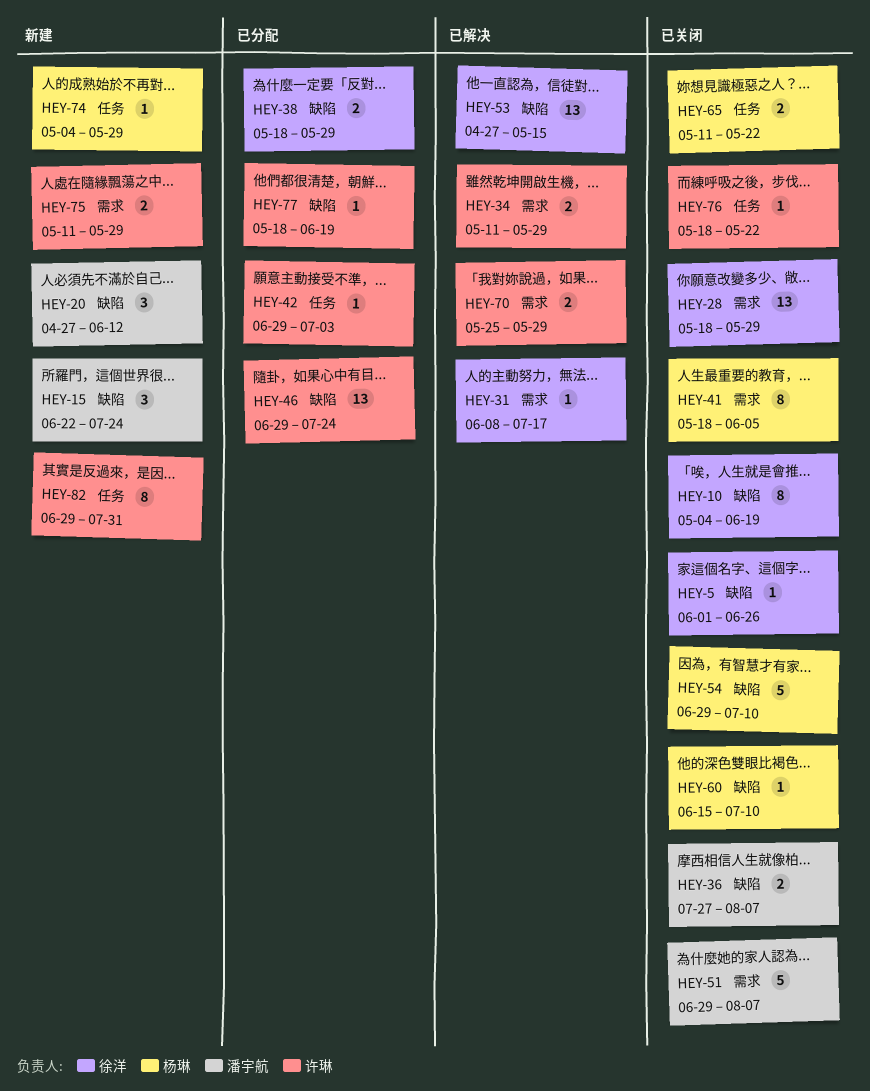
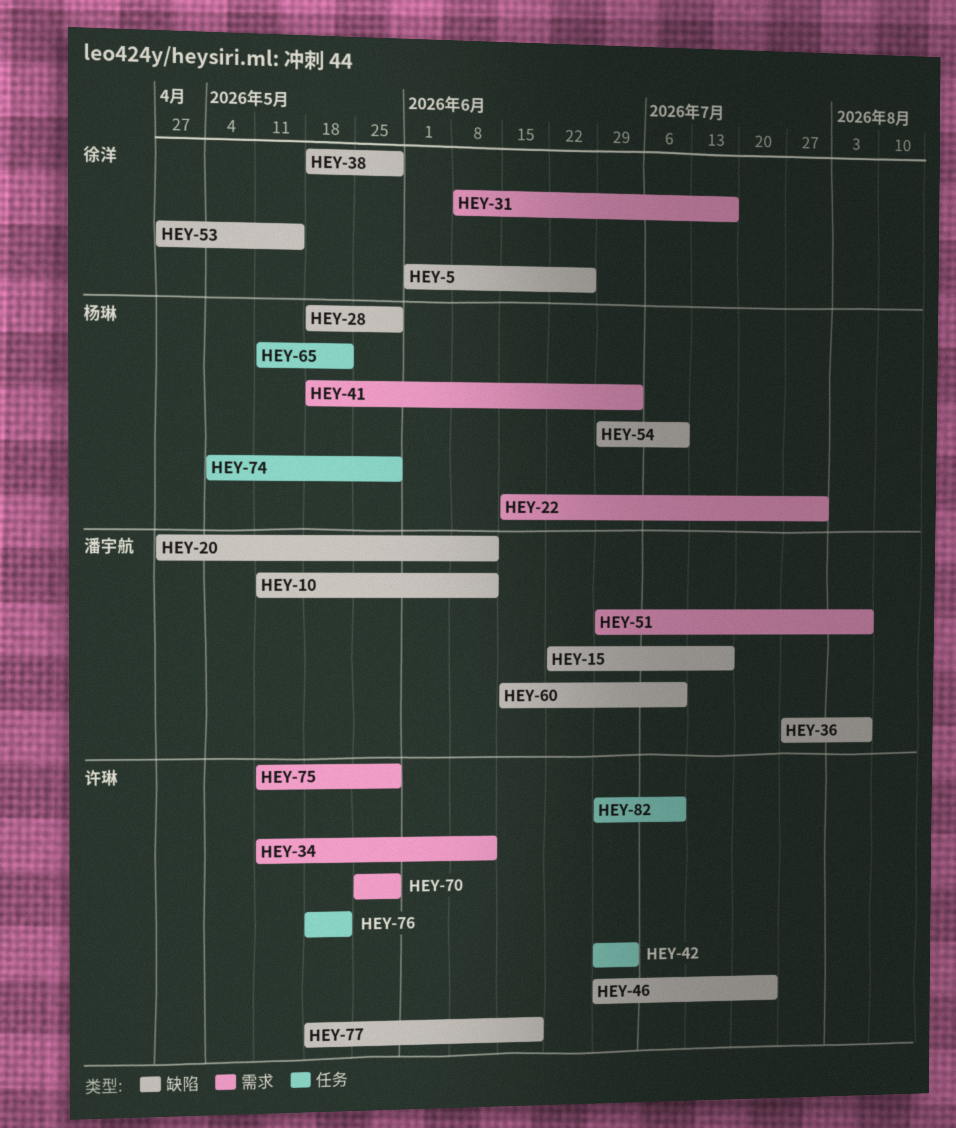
HEY-10, owner: 徐洋 -> 潘宇航
HEY-10, start: May 4 -> May 11
HEY-10, due: Jun 19 -> Jun 12
HEY-15, due: Jul 24 -> Jul 17
HEY-22: none -> present
HEY-28, owner: 徐洋 -> 杨琳
HEY-28, label: 需求 -> 缺陷
HEY-34, due: May 29 -> Jun 12
HEY-41, due: Jun 5 -> Jul 3
HEY-60, owner: 杨琳 -> 潘宇航
HEY-82, due: Jul 31 -> Jul 10

